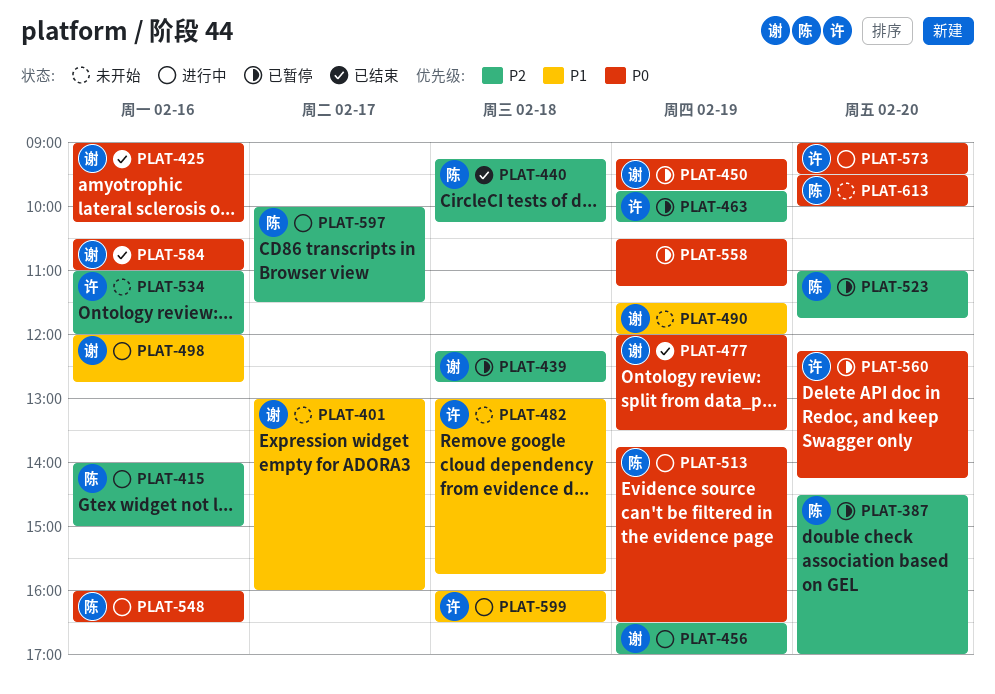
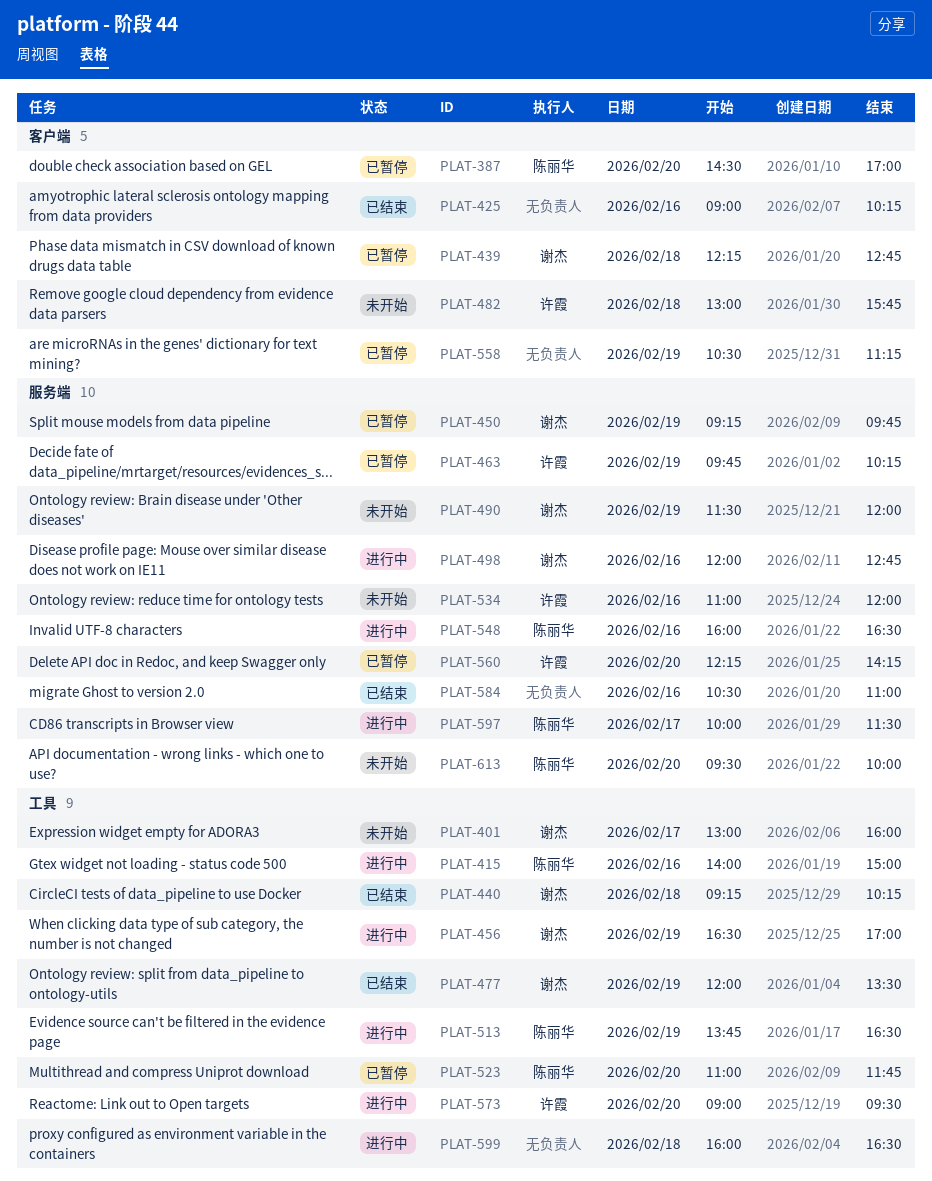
PLAT-425, owner: 谢杰 -> none
PLAT-440, owner: 陈丽华 -> 谢杰
PLAT-584, owner: 谢杰 -> none
PLAT-599, owner: 许霞 -> none

